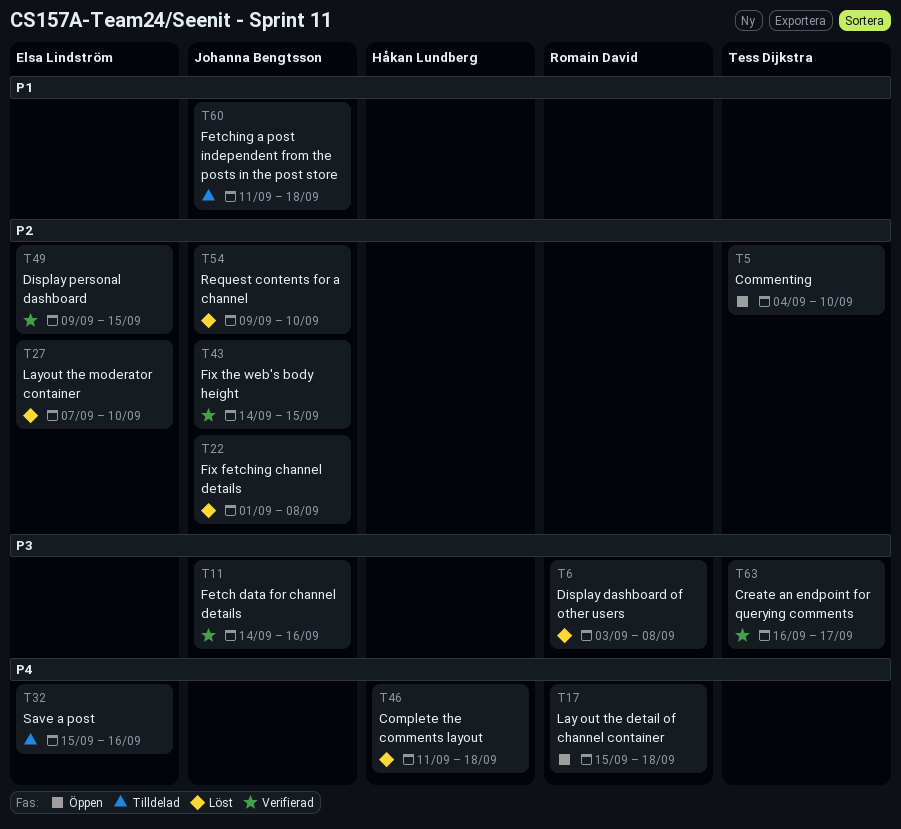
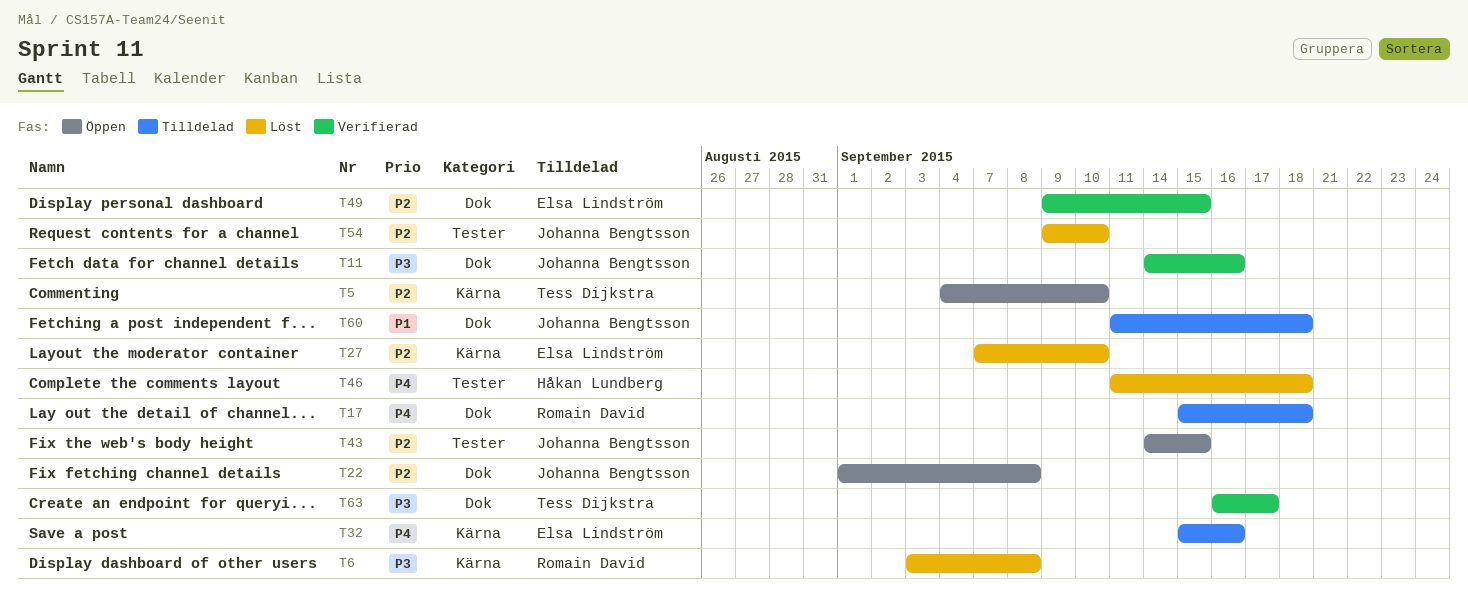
T17, status: Öppen -> Tilldelad
T22, status: Löst -> Öppen
T43, status: Verifierad -> Öppen

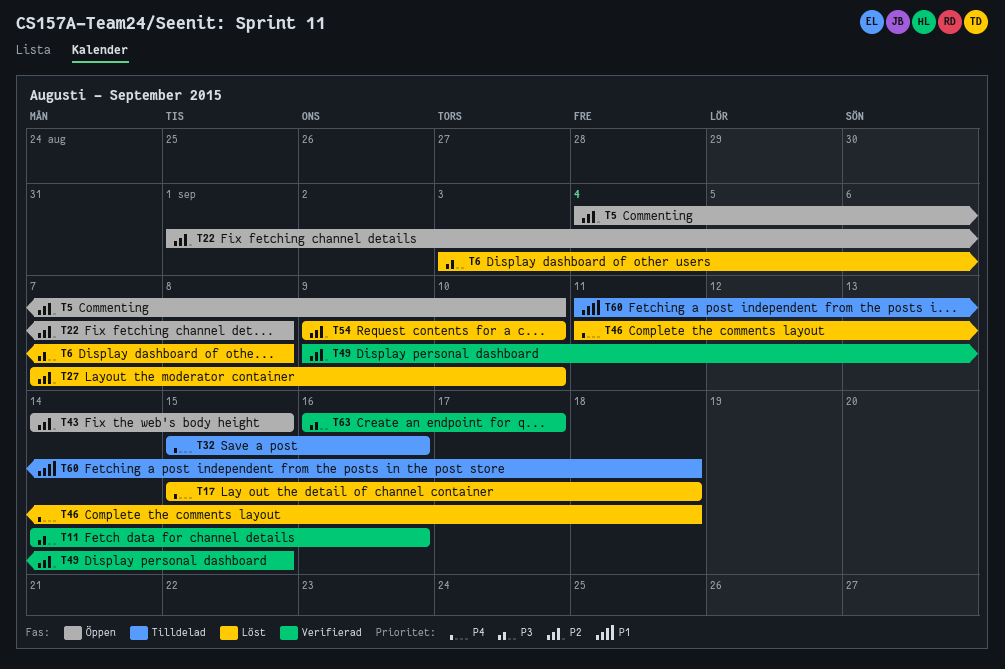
T17, status: Tilldelad -> Löst

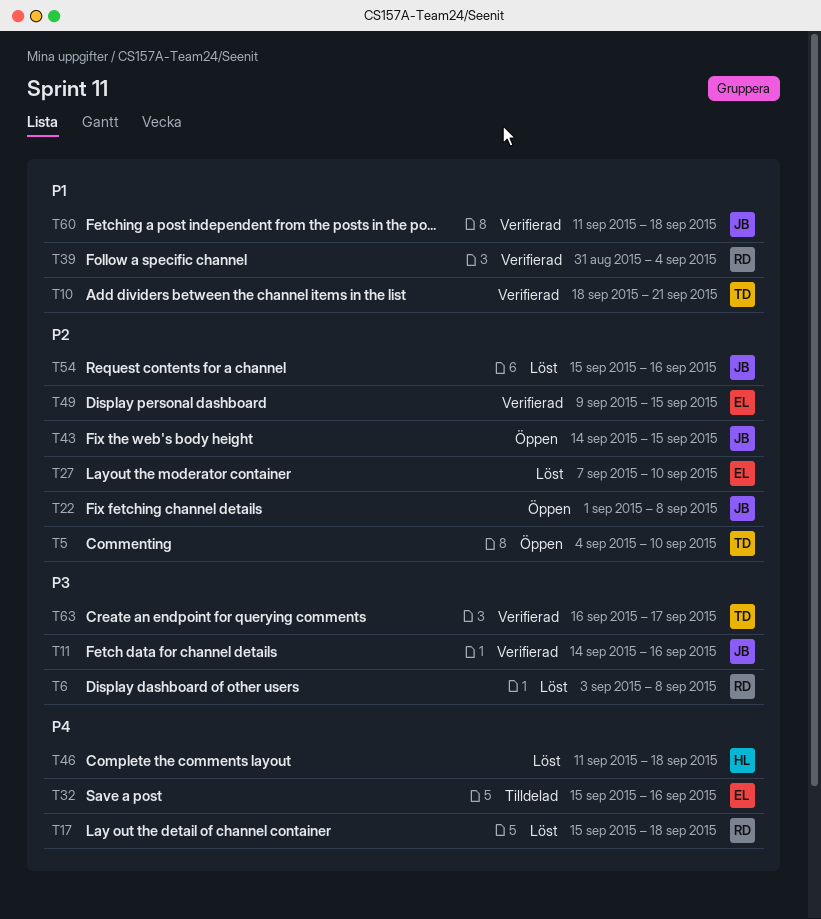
T10: none -> present
T39: none -> present
T54, start: Sep 9 -> Sep 15
T54, due: Sep 10 -> Sep 16
T60, status: Tilldelad -> Verifierad

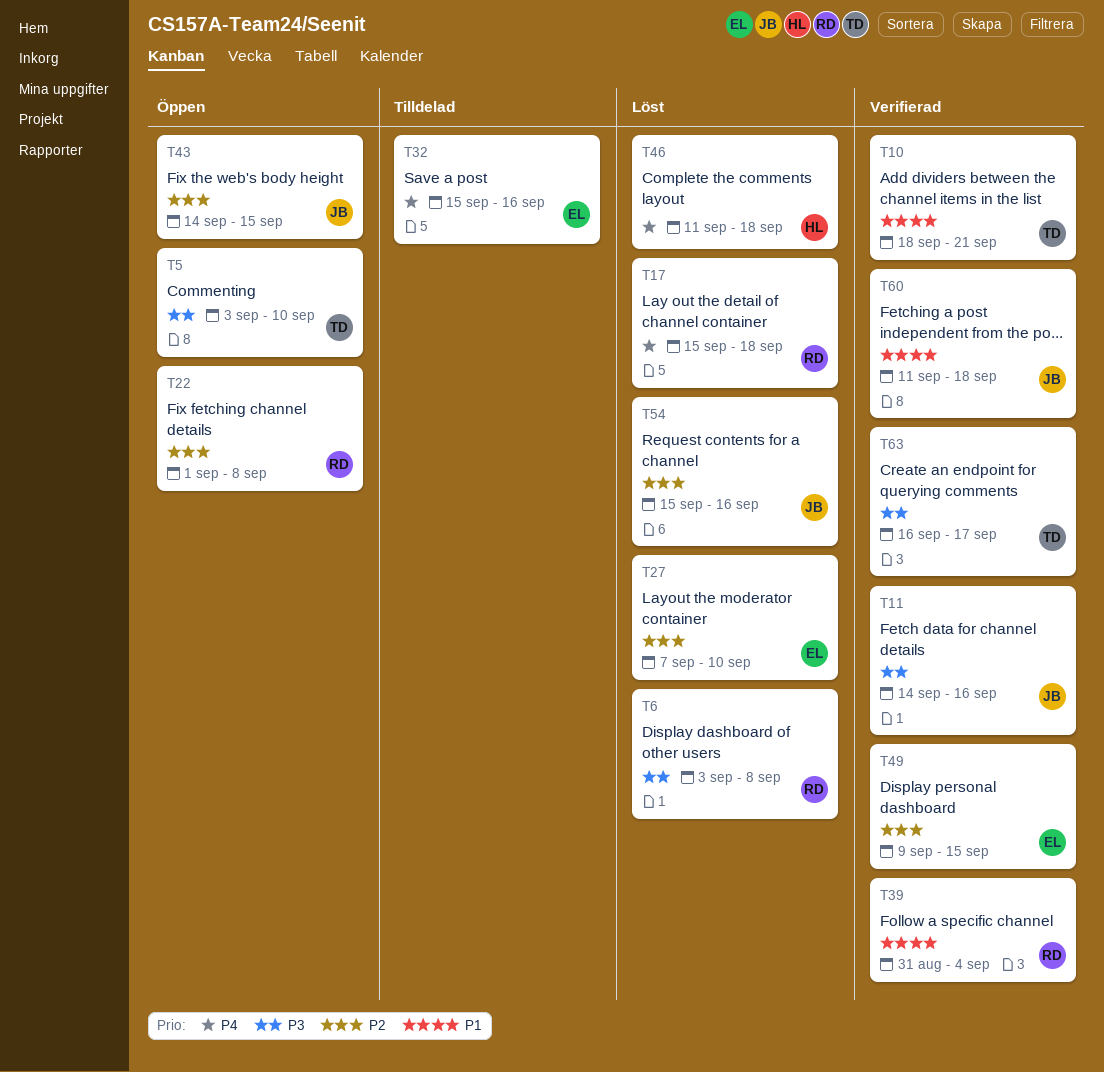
T5, priority: P2 -> P3
T5, start: Sep 4 -> Sep 3
T22, owner: JB -> RD

